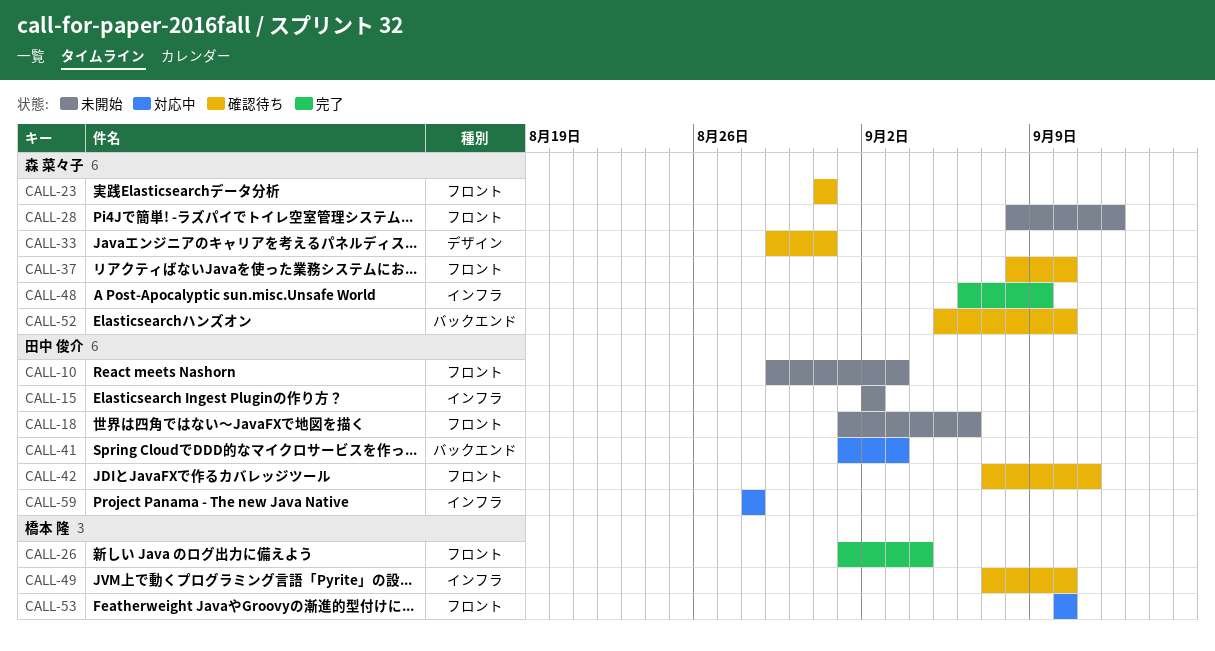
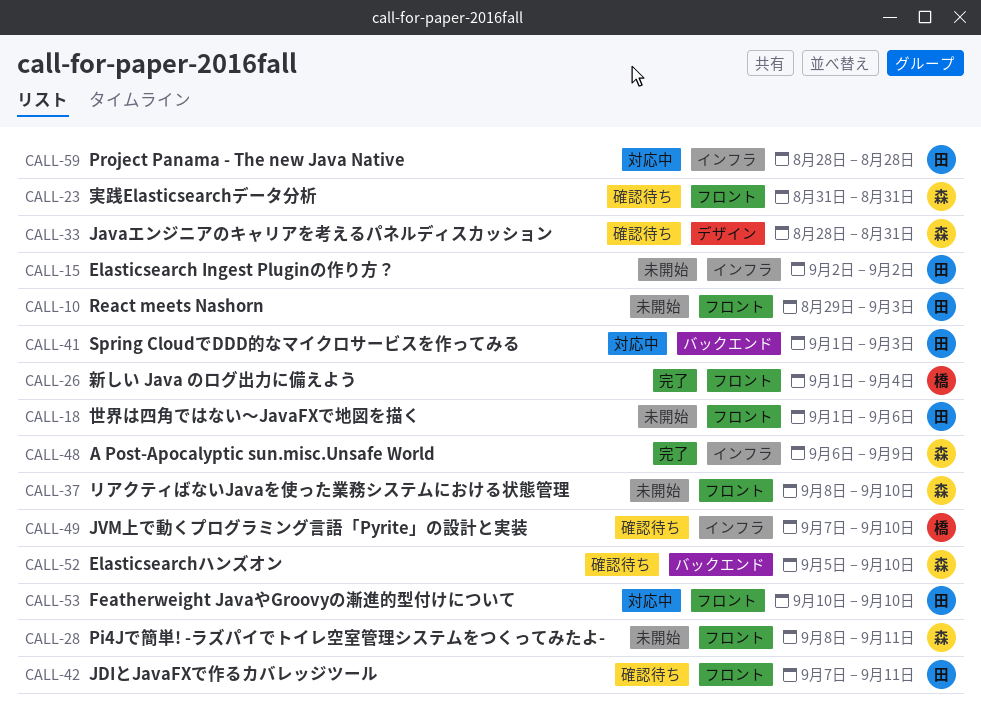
CALL-28, due: Sep 12 -> Sep 11
CALL-33, start: Aug 29 -> Aug 28
CALL-37, status: 確認待ち -> 未開始
CALL-53, owner: 橋本 隆 -> 田中 俊介

